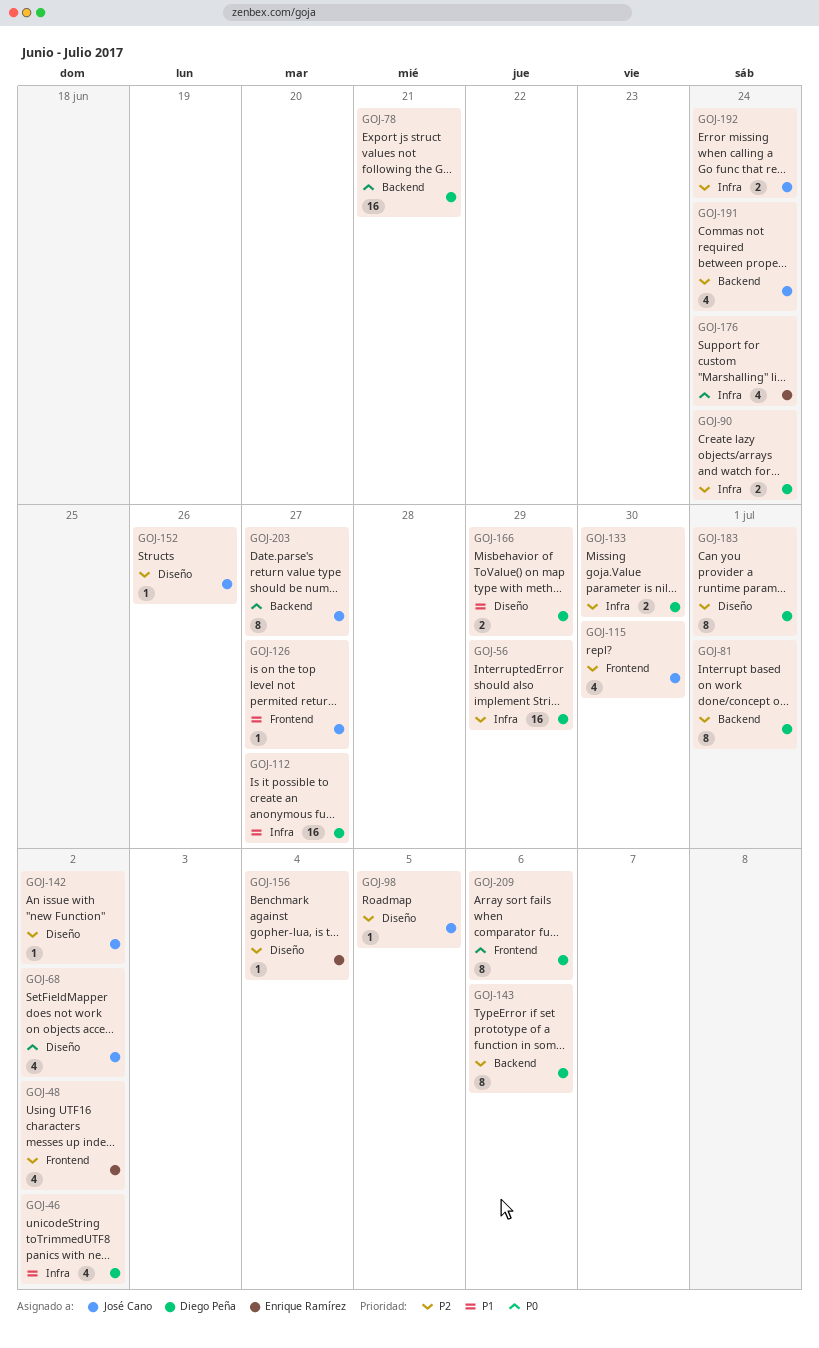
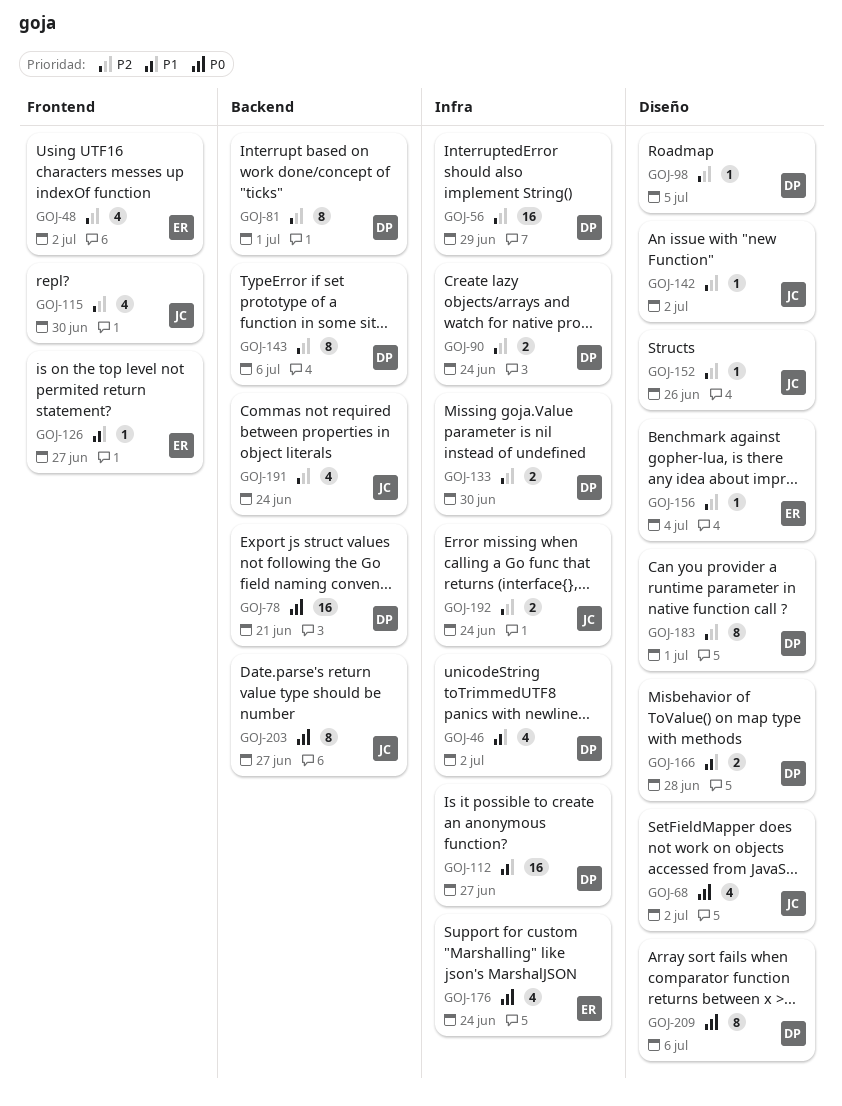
GOJ-98, owner: José Cano -> Diego Peña
GOJ-126, owner: José Cano -> Enrique Ramírez
GOJ-166, due: Jun 29 -> Jun 28
GOJ-209, label: Frontend -> Diseño

